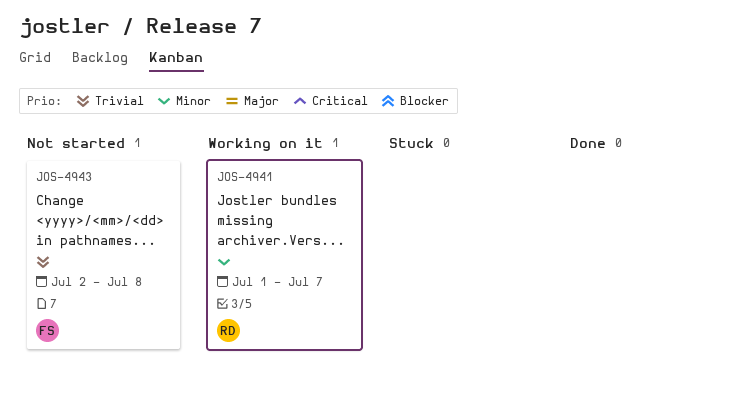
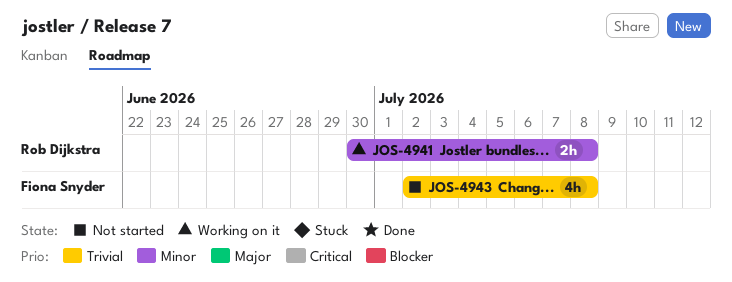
JOS-4941, start: Jul 1 -> Jun 30
JOS-4941, due: Jul 7 -> Jul 8

